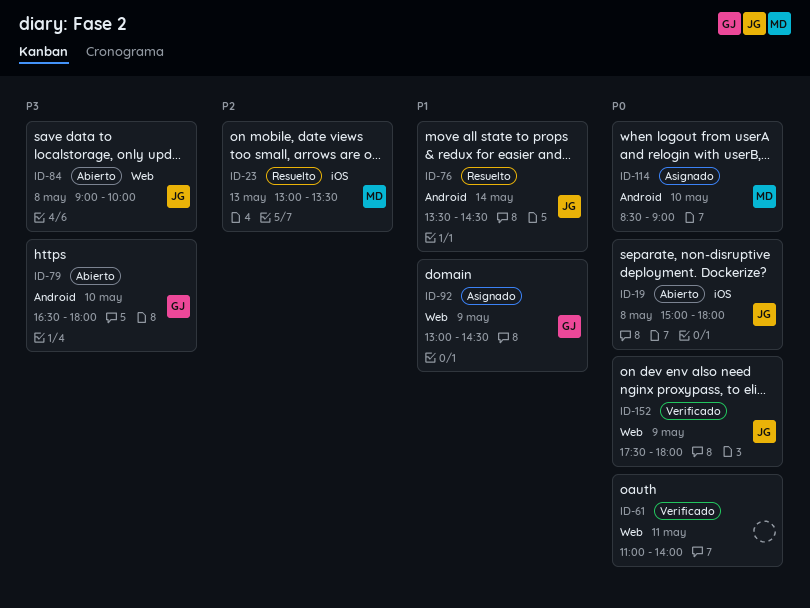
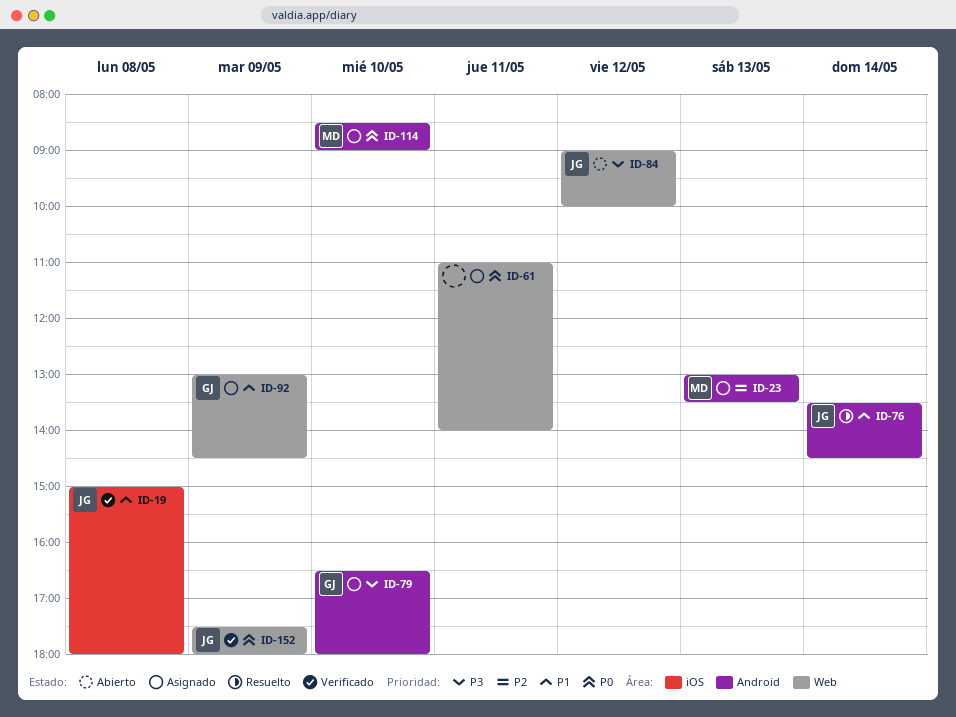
ID-19, status: Abierto -> Verificado
ID-19, priority: P0 -> P1
ID-23, status: Resuelto -> Asignado
ID-23, label: iOS -> Android
ID-61, status: Verificado -> Asignado
ID-79, status: Abierto -> Asignado
ID-84, day: May 8 -> May 12

